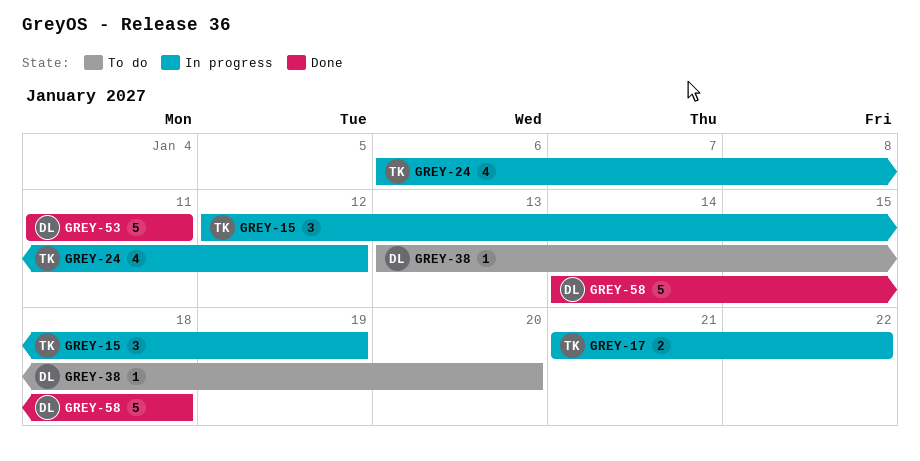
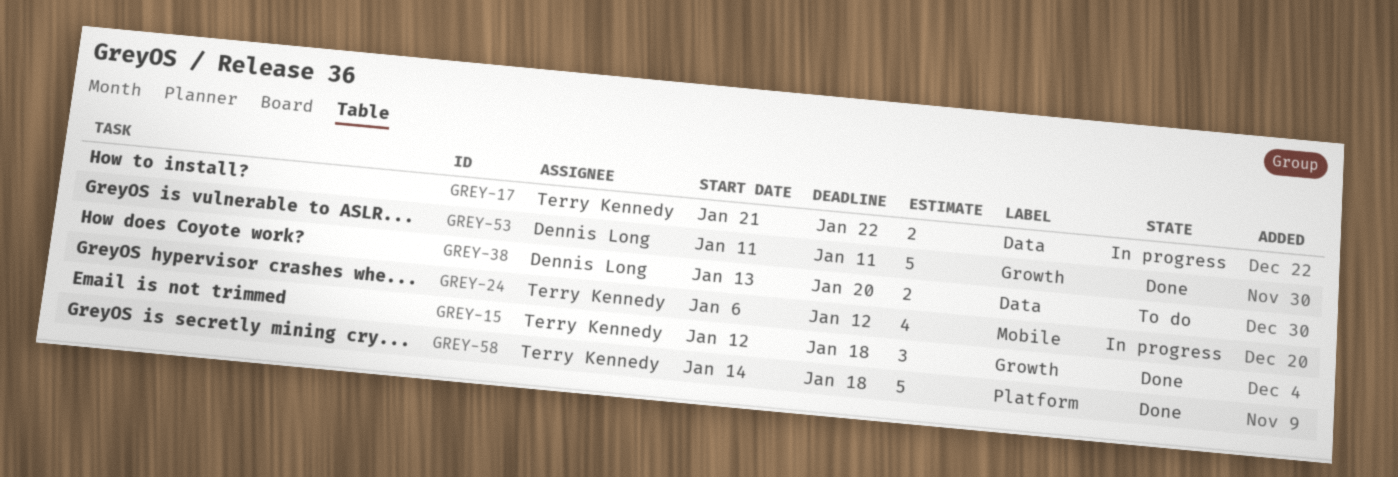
GREY-15, status: In progress -> Done
GREY-15, due: Jan 19 -> Jan 18
GREY-38, estimate: 1 -> 2
GREY-58, owner: Dennis Long -> Terry Kennedy

